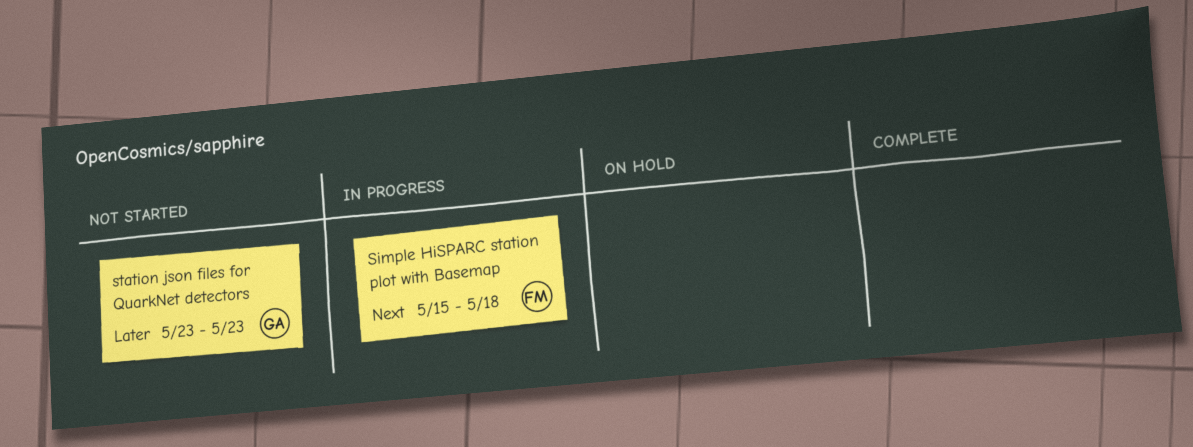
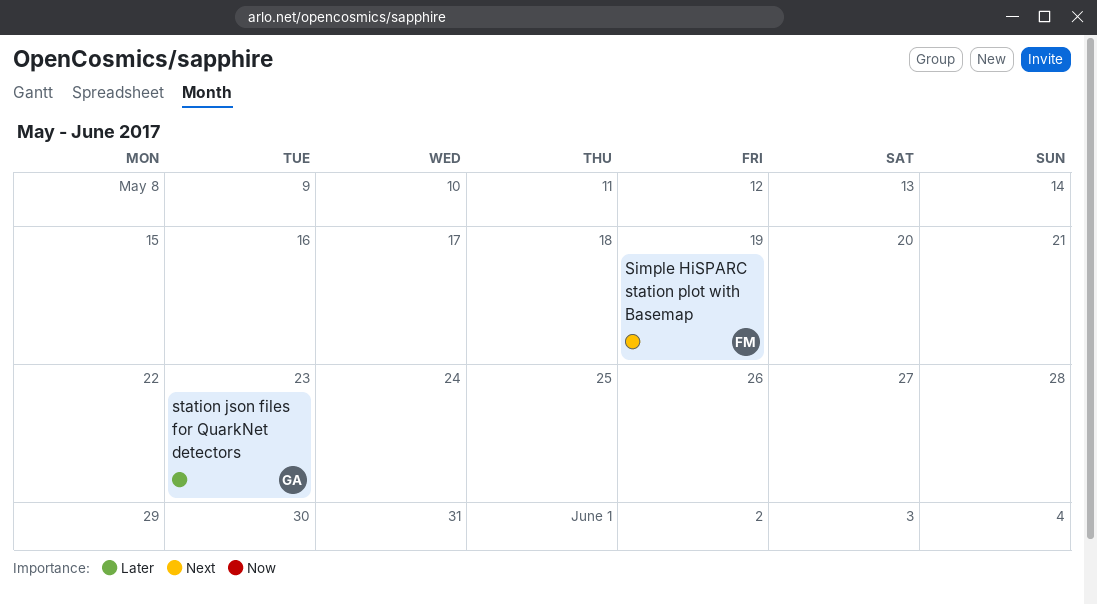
Simple HiSPARC station plot with Basemap, due: May 18 -> May 19

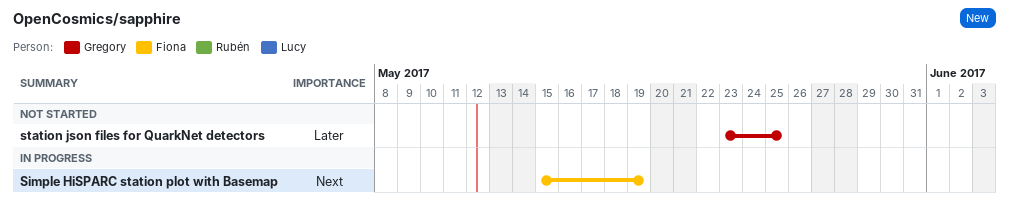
station json files for QuarkNet detectors, due: May 23 -> May 25

